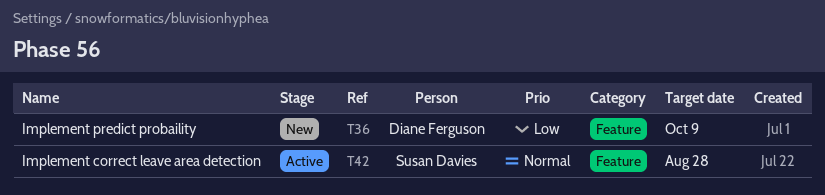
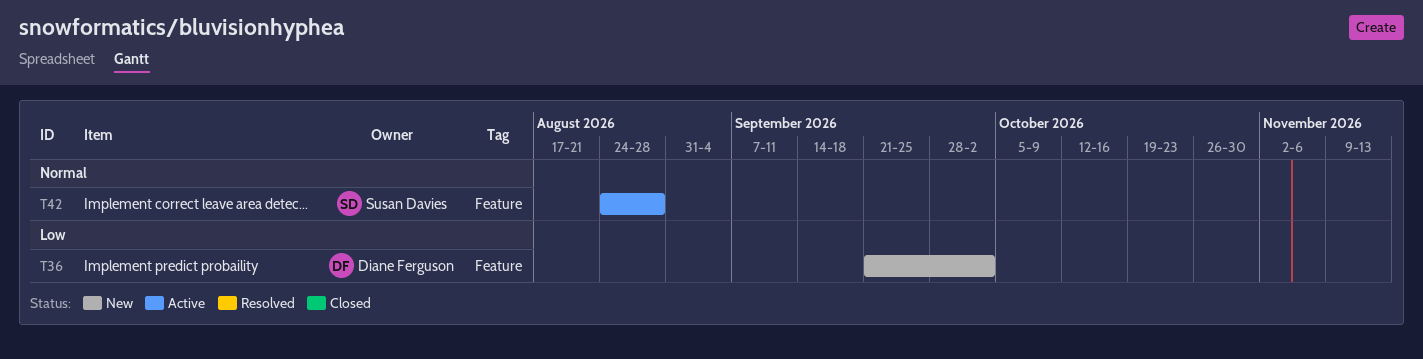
T36, due: Oct 9 -> Oct 2

